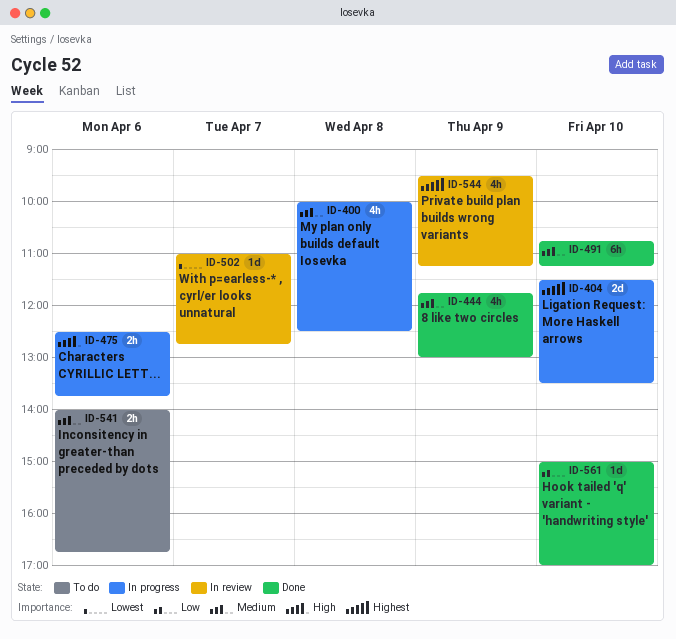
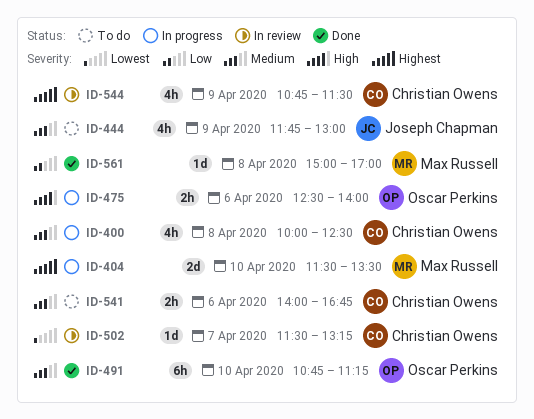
ID-444, status: Done -> To do
ID-475, ends: 13:45 -> 14:00
ID-502, begins: 11:00 -> 11:30
ID-502, ends: 12:45 -> 13:15
ID-544, begins: 09:30 -> 10:45
ID-544, ends: 11:15 -> 11:30
ID-561, day: Apr 10 -> Apr 8

